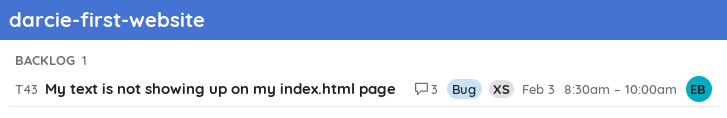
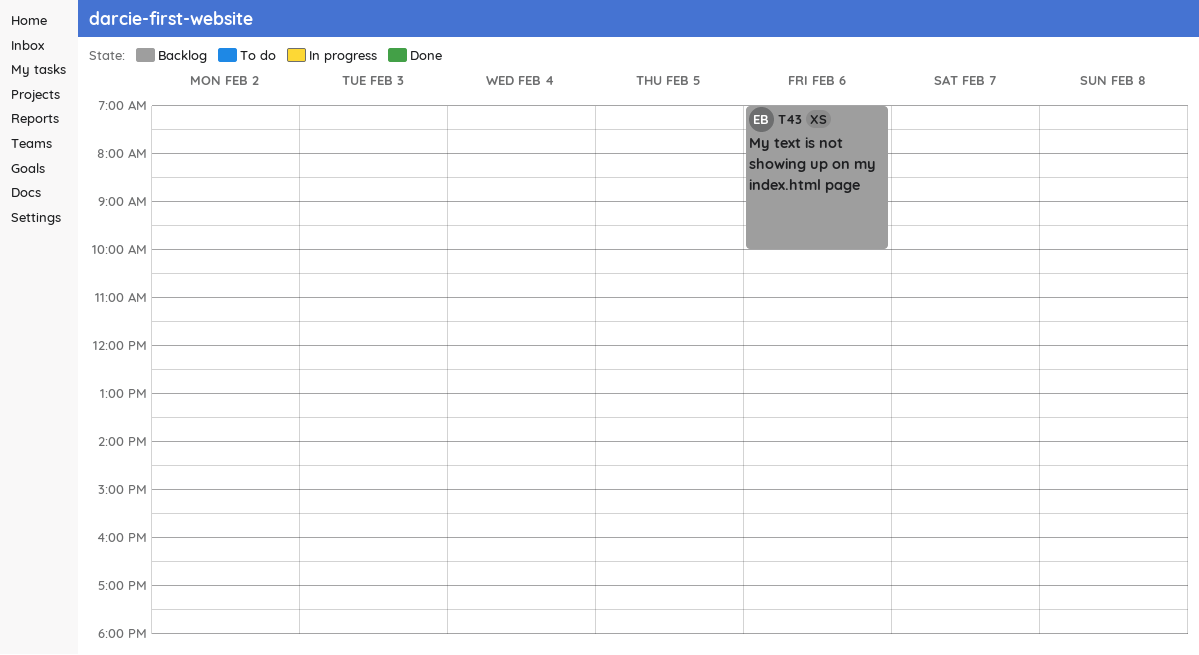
T43, day: Feb 3 -> Feb 6
T43, begins: 08:30 -> 07:00

